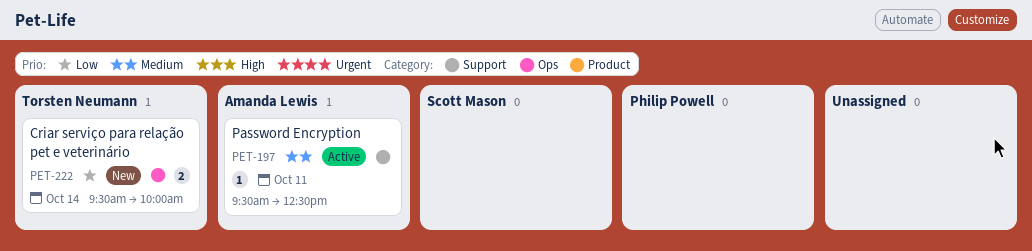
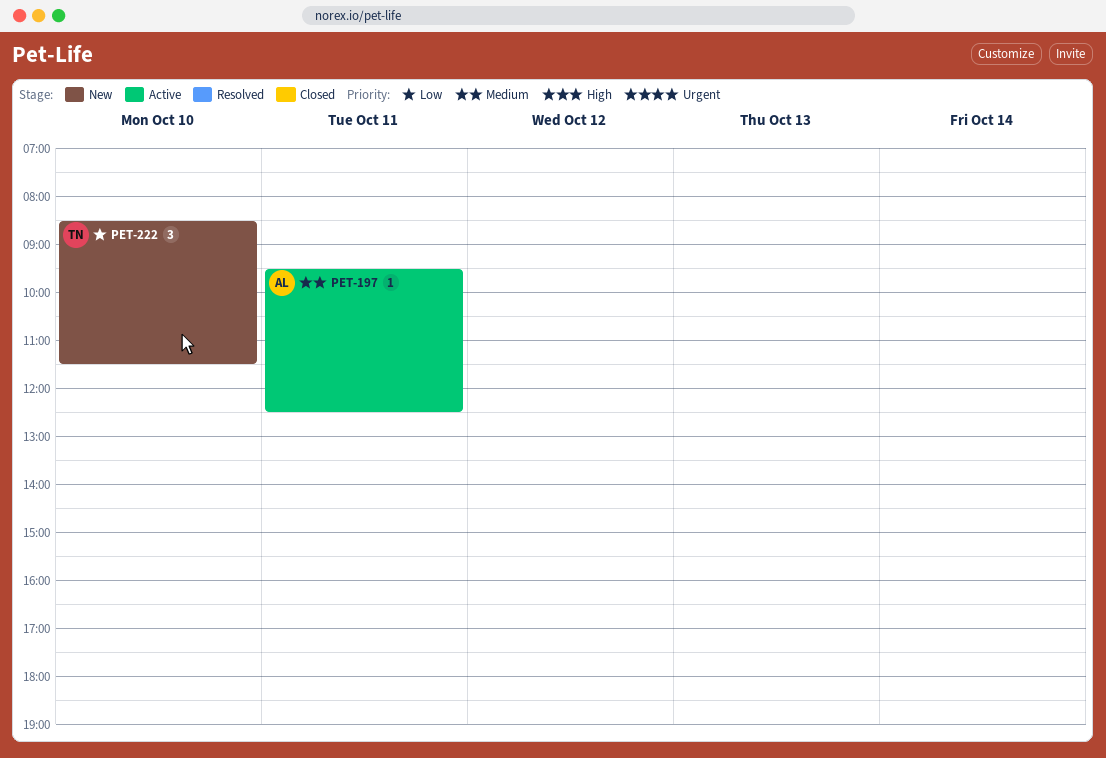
PET-222, estimate: 2 -> 3
PET-222, day: Oct 14 -> Oct 10
PET-222, begins: 09:30 -> 08:30
PET-222, ends: 10:00 -> 11:30

